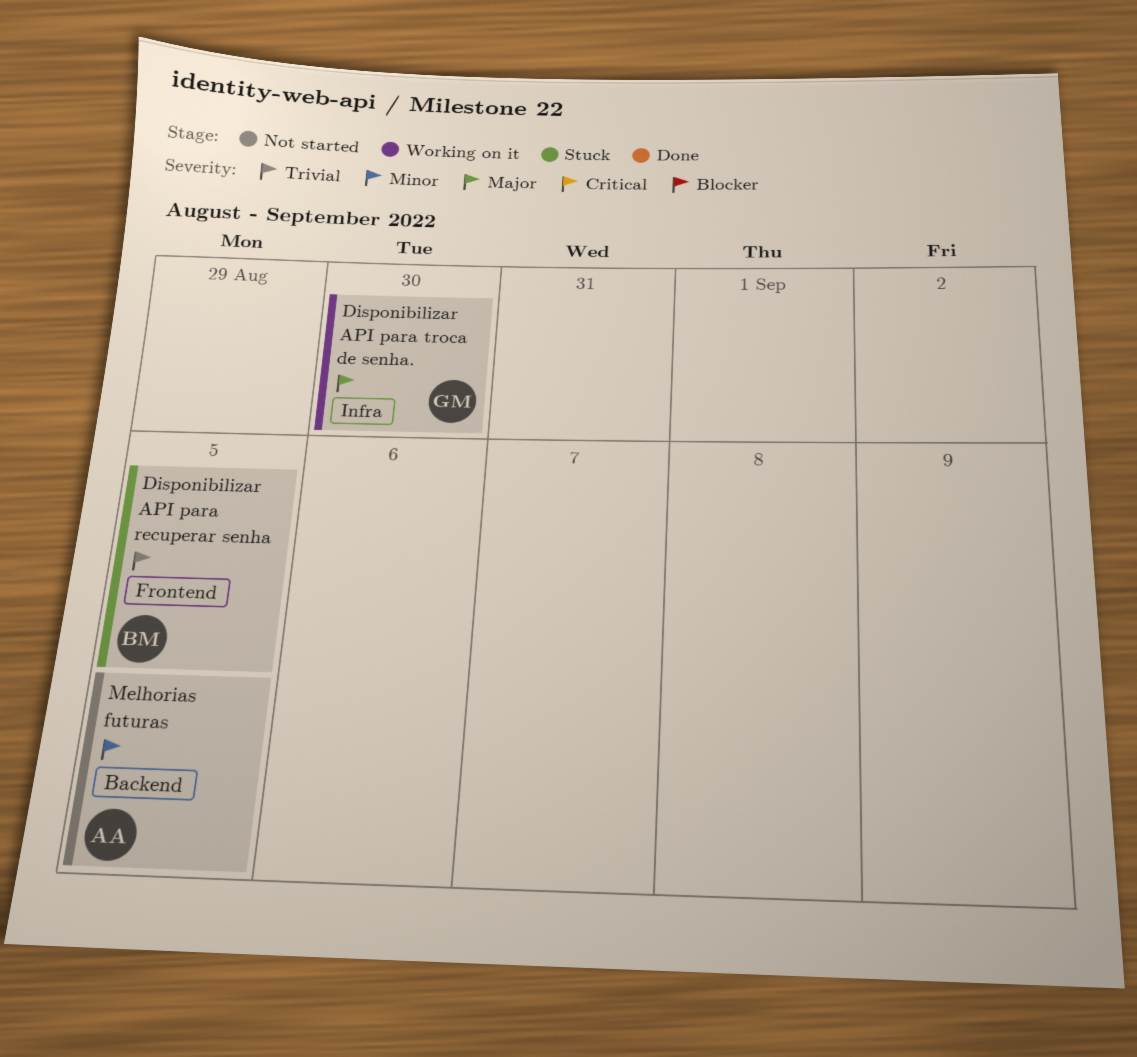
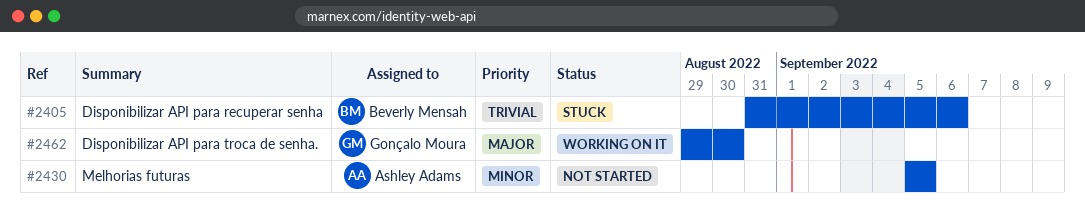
Disponibilizar API para recuperar senha, due: Sep 5 -> Sep 6

